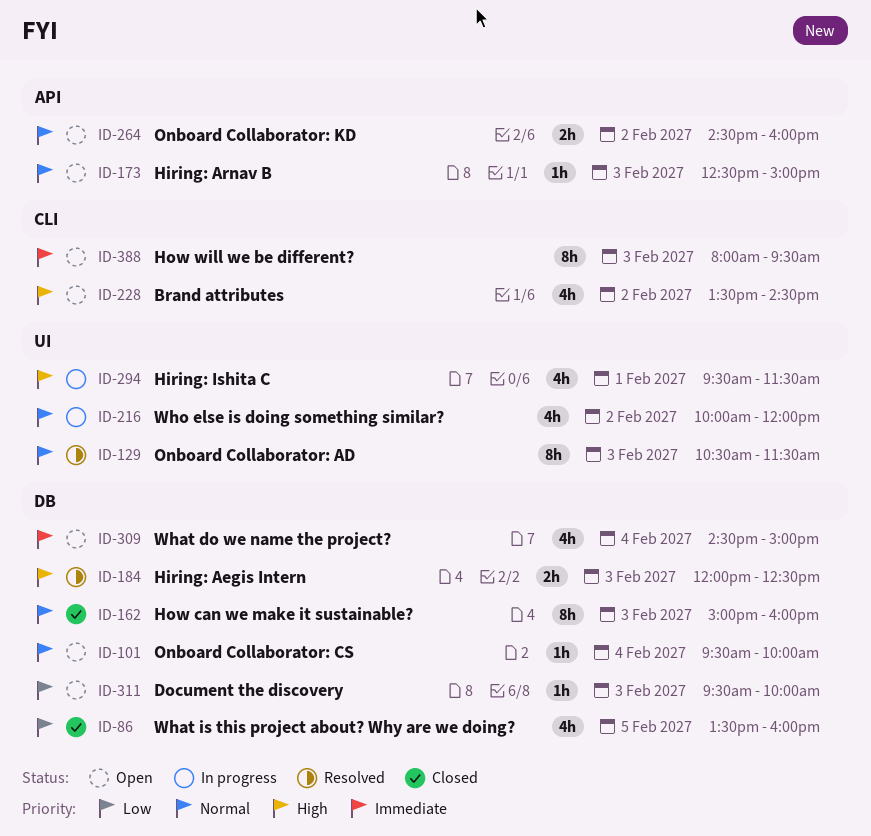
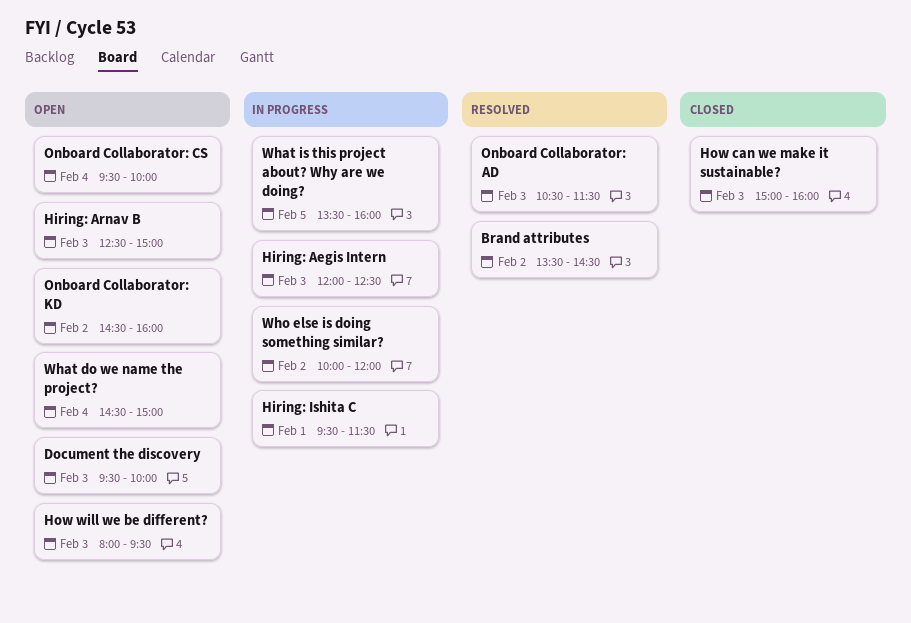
Brand attributes, status: Open -> Resolved
Hiring: Aegis Intern, status: Resolved -> In progress
What is this project about? Why are we doing?, status: Closed -> In progress

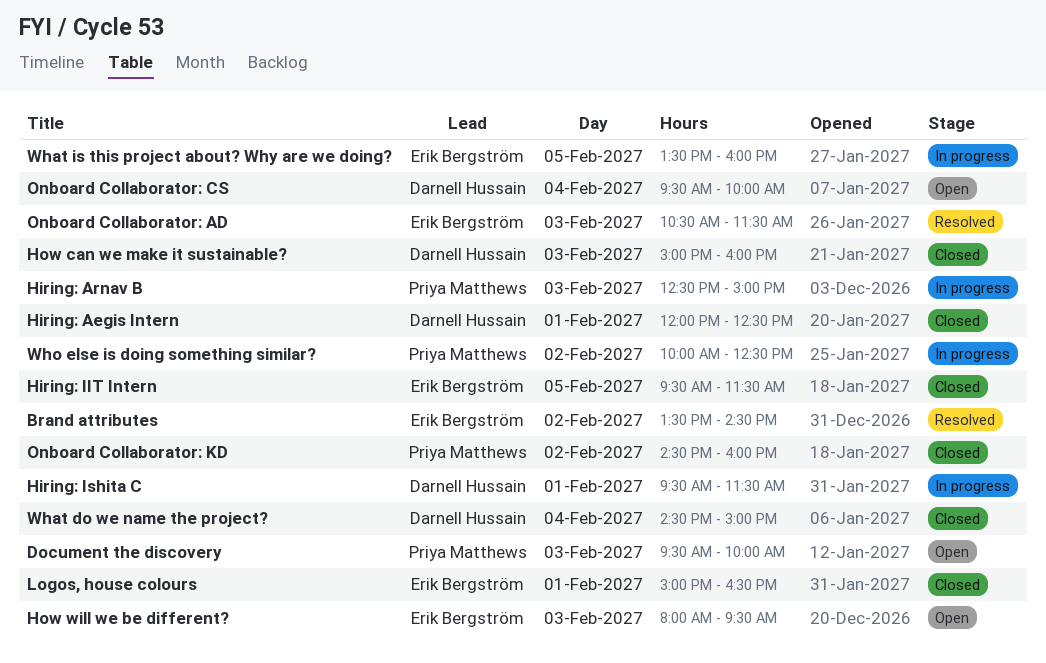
Hiring: Aegis Intern, status: In progress -> Closed
Hiring: Aegis Intern, day: Feb 3 -> Feb 1
Hiring: Arnav B, status: Open -> In progress
Hiring: IIT Intern: none -> present
Logos, house colours: none -> present
Onboard Collaborator: KD, status: Open -> Closed
What do we name the project?, status: Open -> Closed
Who else is doing something similar?, ends: 12:00 -> 12:30

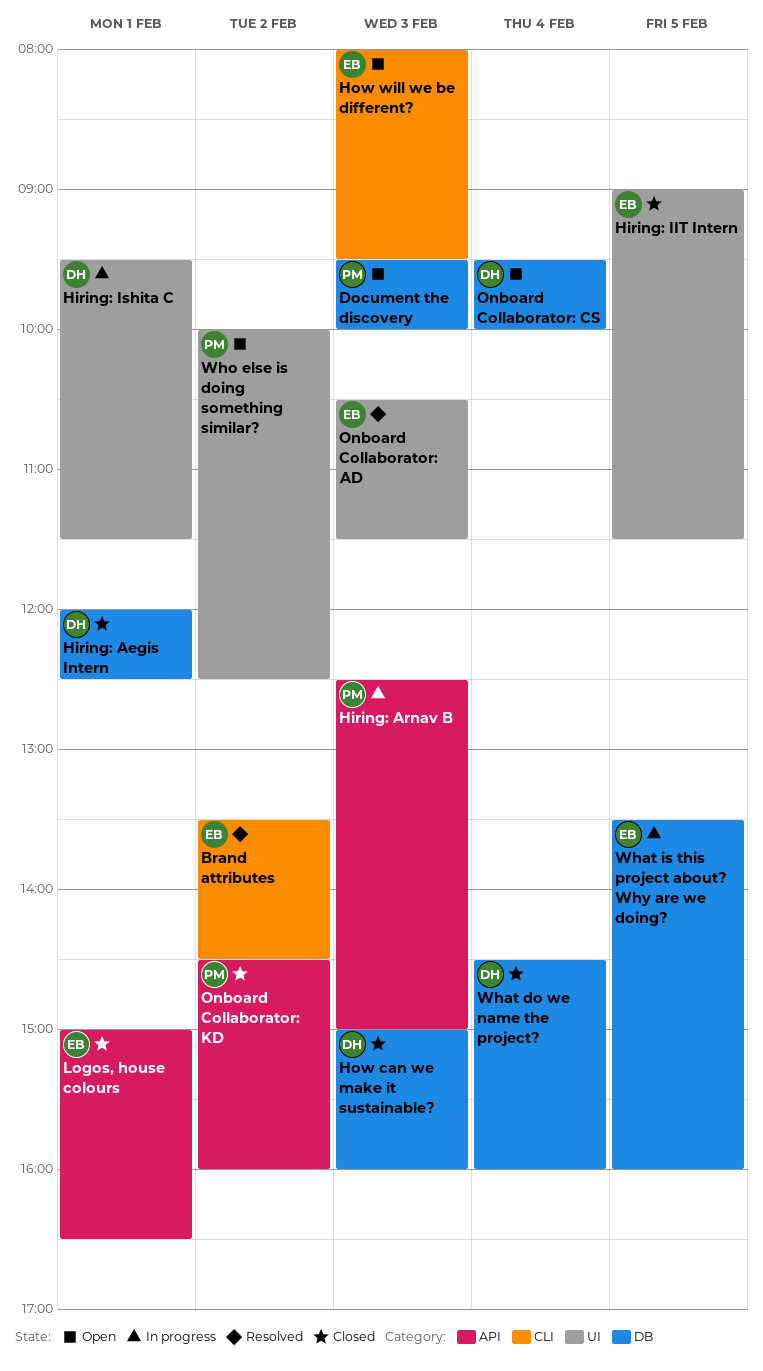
Hiring: IIT Intern, begins: 09:30 -> 09:00
What do we name the project?, ends: 15:00 -> 16:00
Who else is doing something similar?, status: In progress -> Open

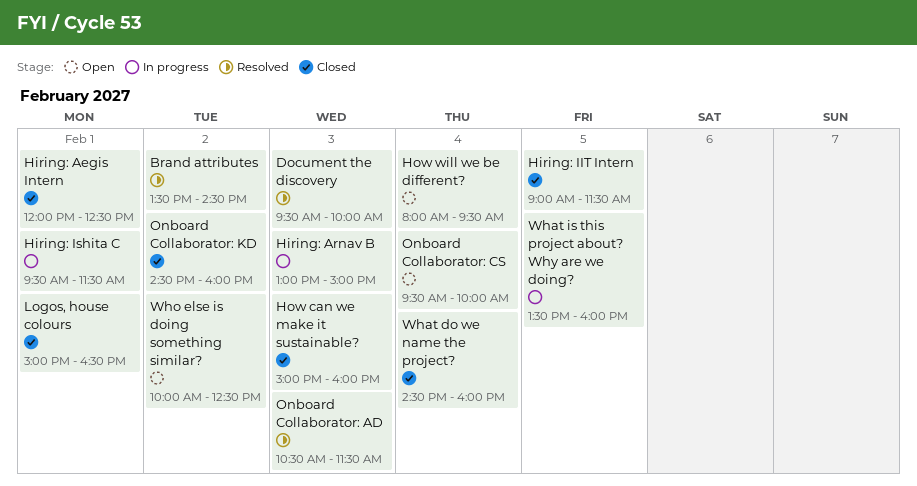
Document the discovery, status: Open -> Resolved
Hiring: Arnav B, begins: 12:30 -> 13:00
How will we be different?, day: Feb 3 -> Feb 4

